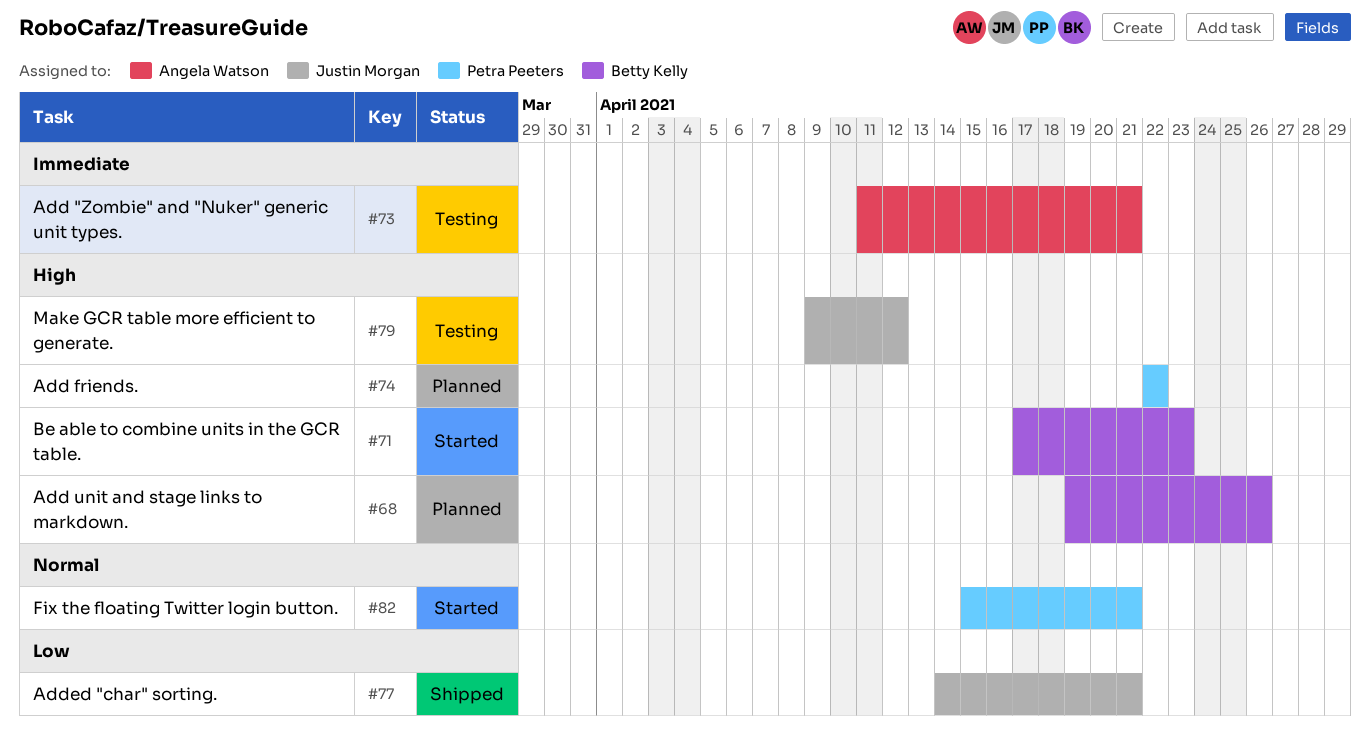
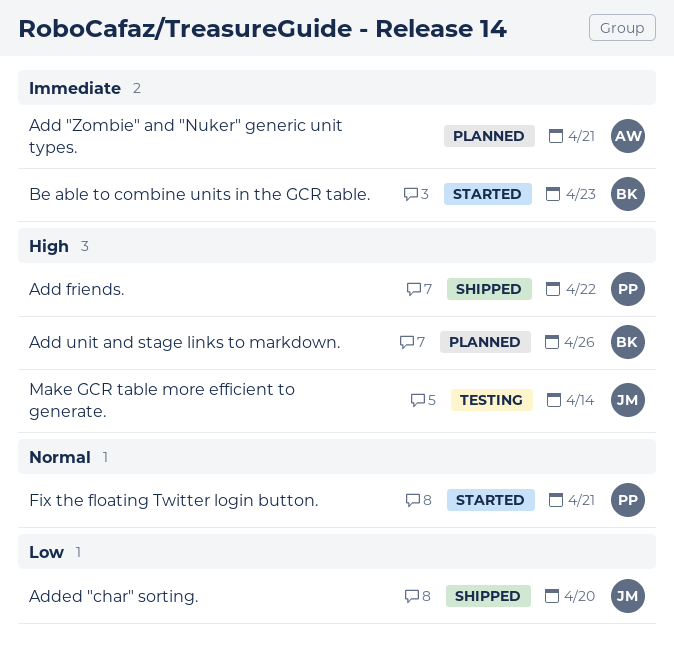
Add "Zombie" and "Nuker" generic unit types., status: Testing -> Planned
Add friends., status: Planned -> Shipped
Added "char" sorting., due: Apr 21 -> Apr 20
Be able to combine units in the GCR table., priority: High -> Immediate
Make GCR table more efficient to generate., due: Apr 12 -> Apr 14

